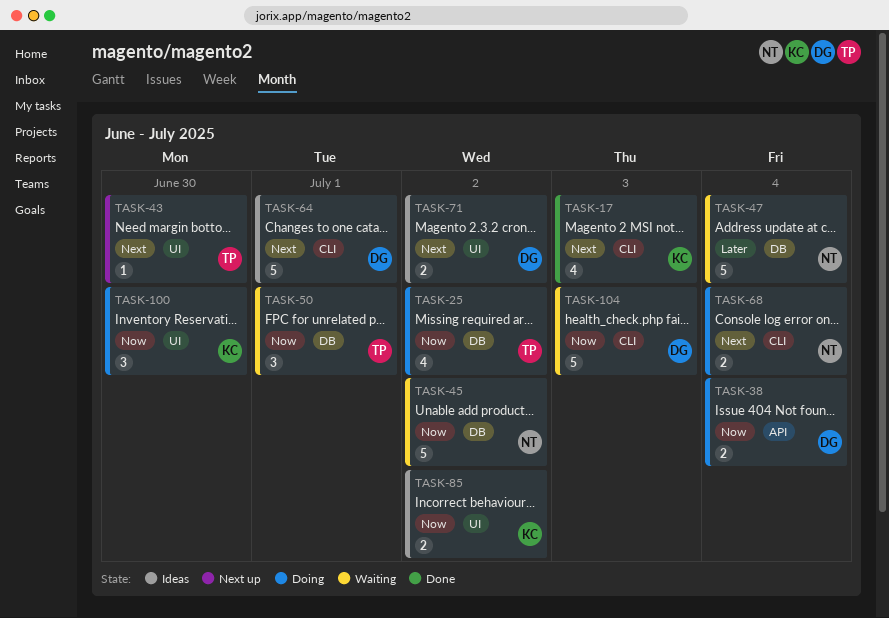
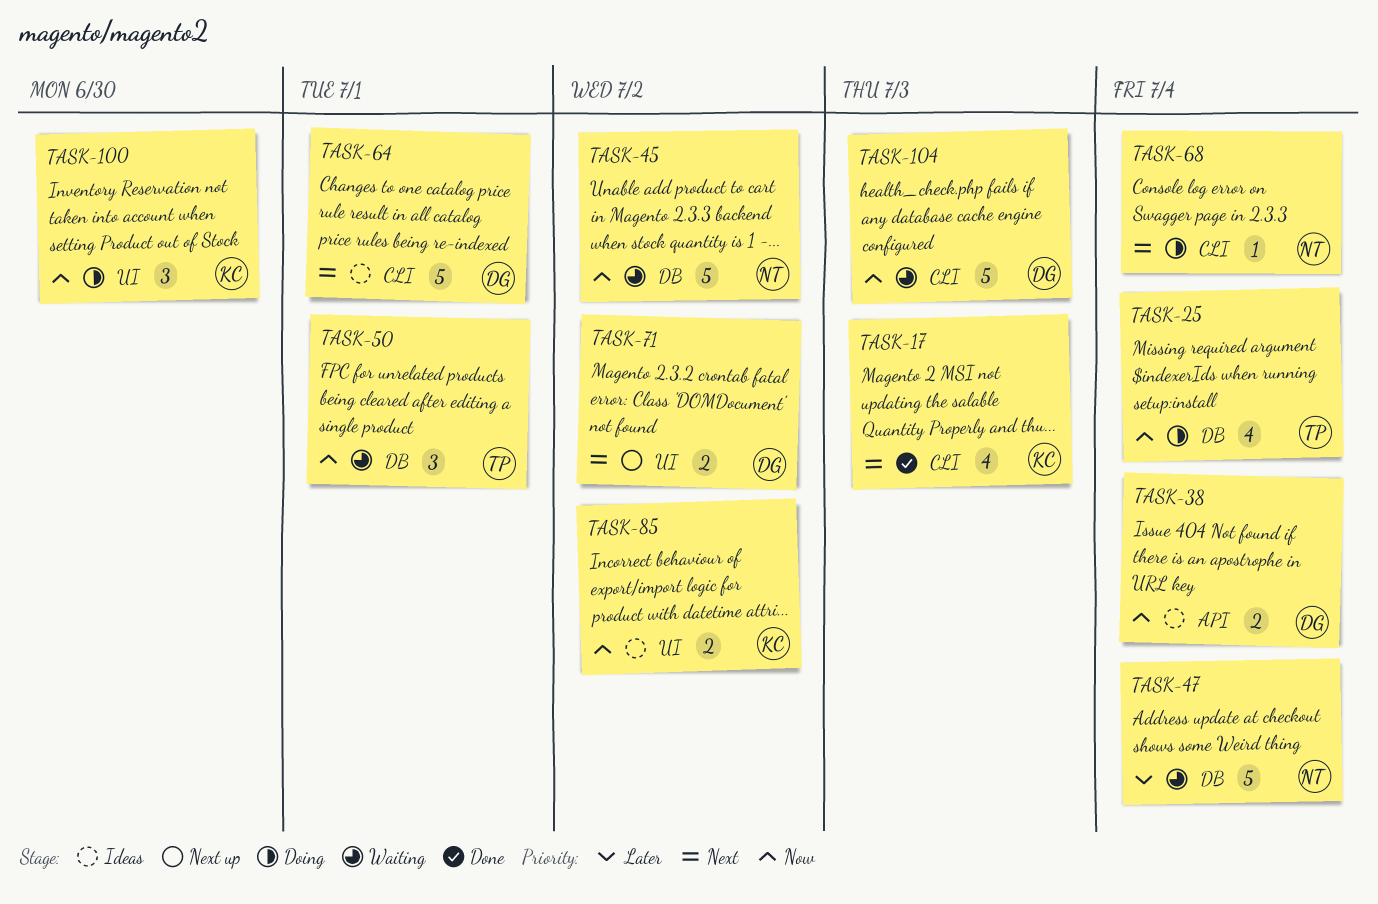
TASK-25, due: Jul 2 -> Jul 4
TASK-38, status: Doing -> Ideas
TASK-43: present -> none
TASK-68, estimate: 2 -> 1
TASK-71, status: Ideas -> Next up

